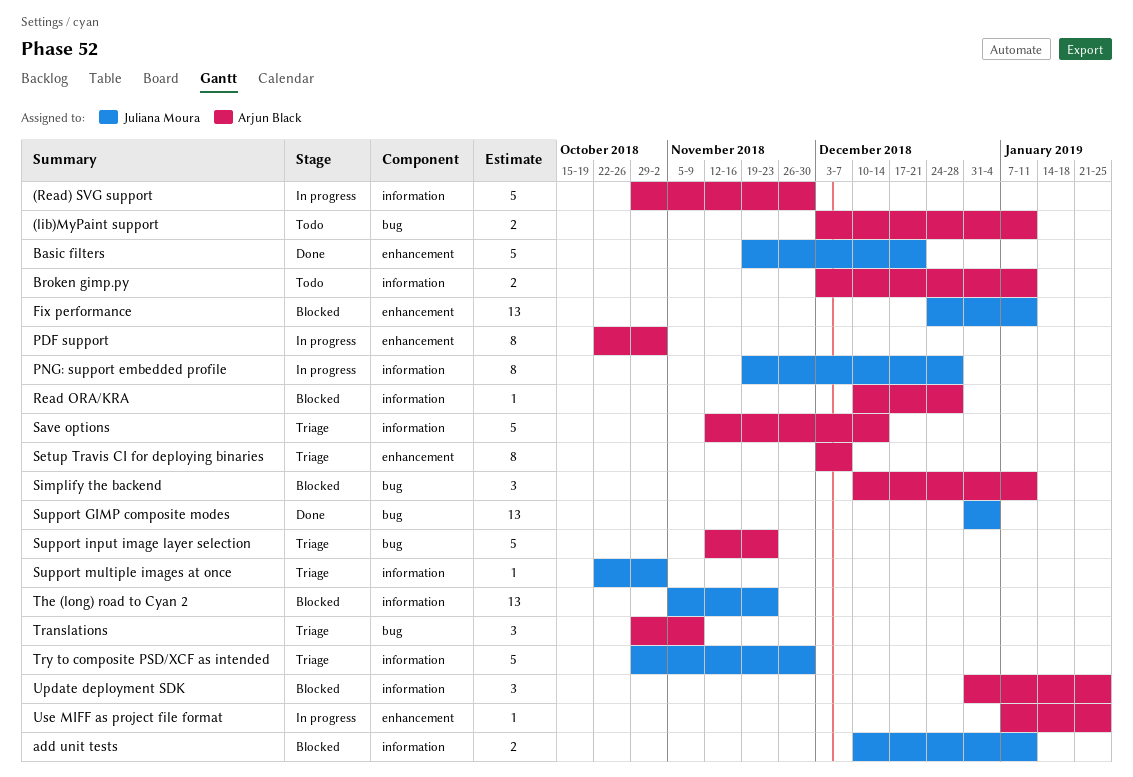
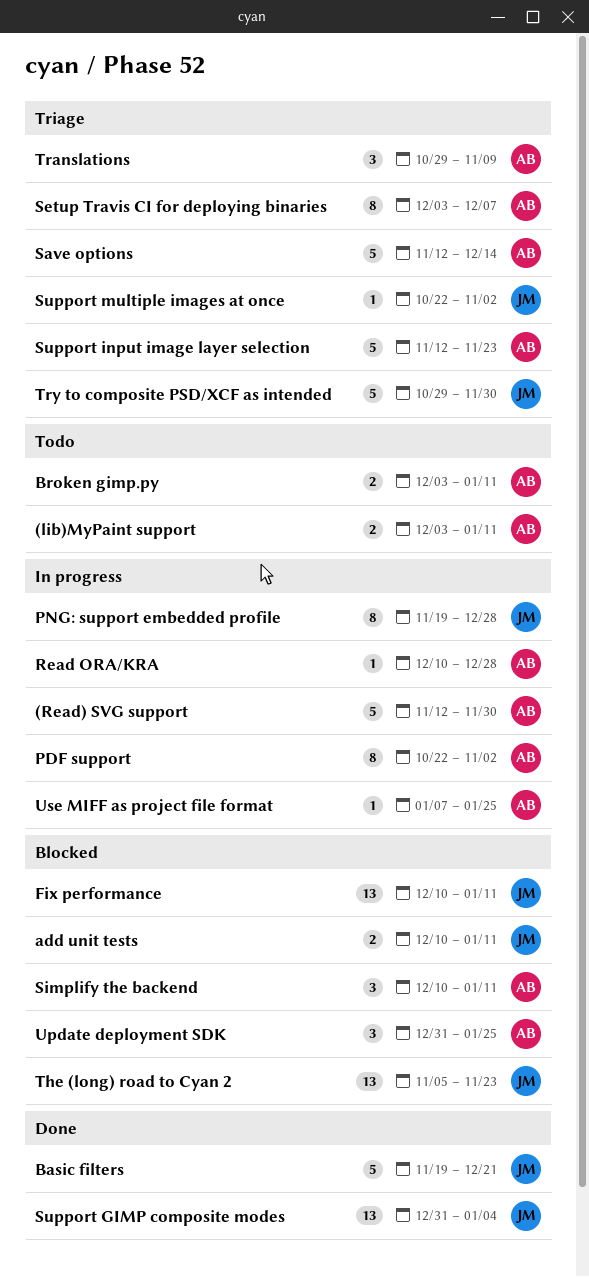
(Read) SVG support, start: Oct 29 -> Nov 12
Fix performance, start: Dec 24 -> Dec 10
Read ORA/KRA, status: Blocked -> In progress

